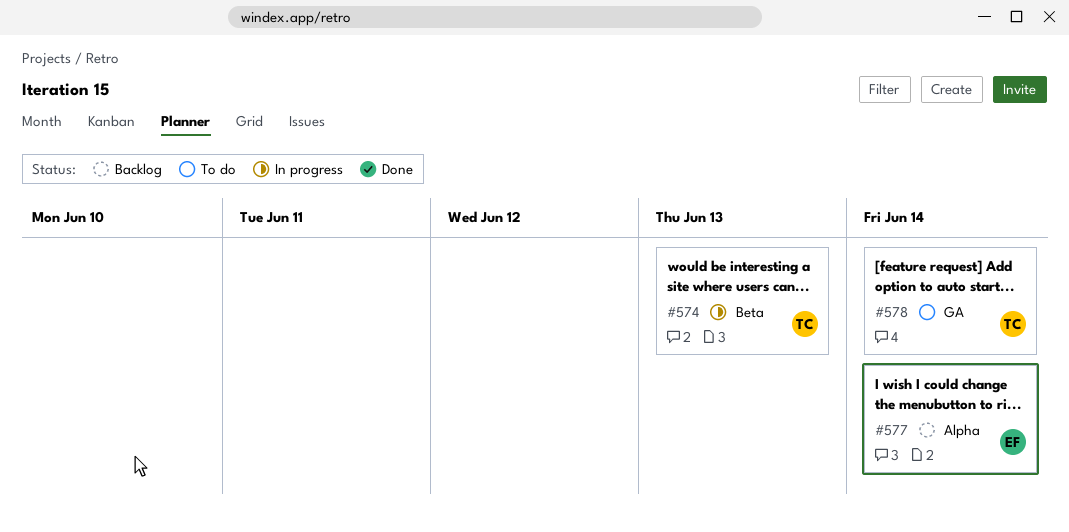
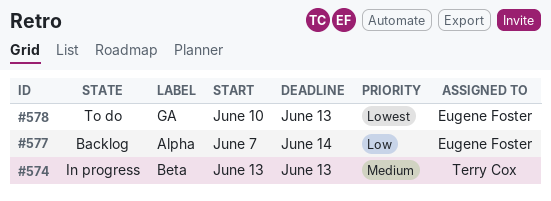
#578, owner: Terry Cox -> Eugene Foster
#578, due: Jun 14 -> Jun 13

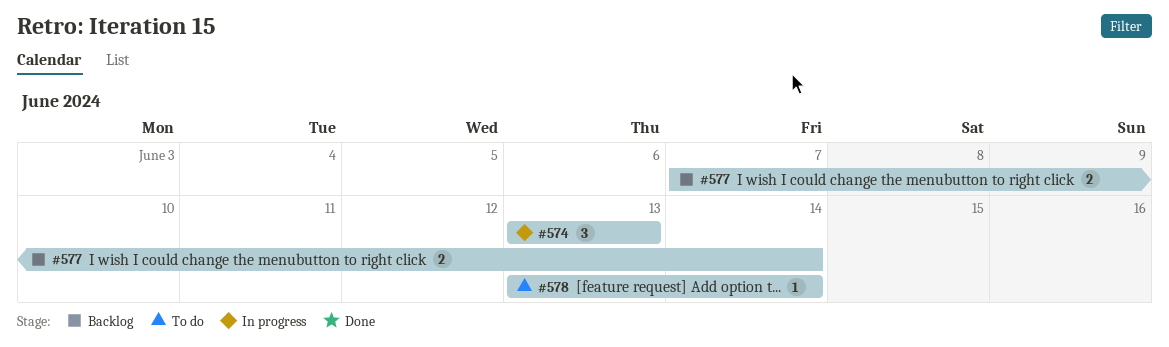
#578, start: Jun 10 -> Jun 13
#578, due: Jun 13 -> Jun 14

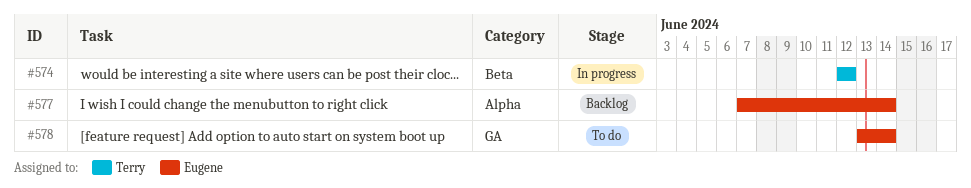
#574, start: Jun 13 -> Jun 12
#574, due: Jun 13 -> Jun 12

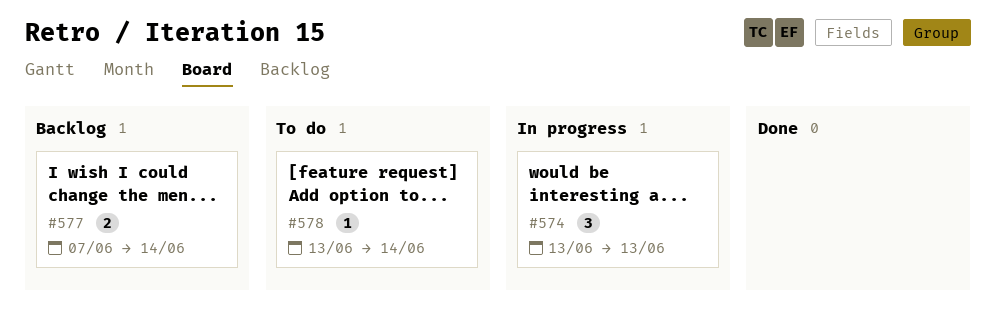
#574, start: Jun 12 -> Jun 13
#574, due: Jun 12 -> Jun 13

